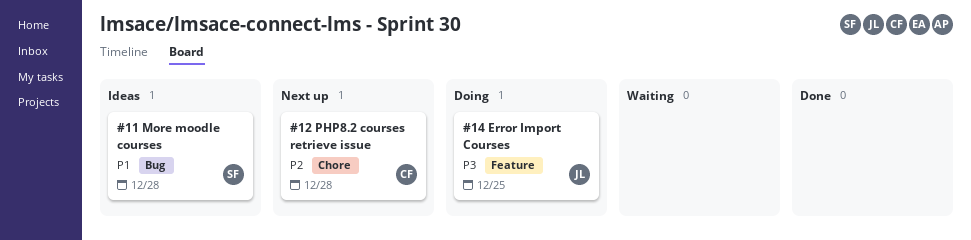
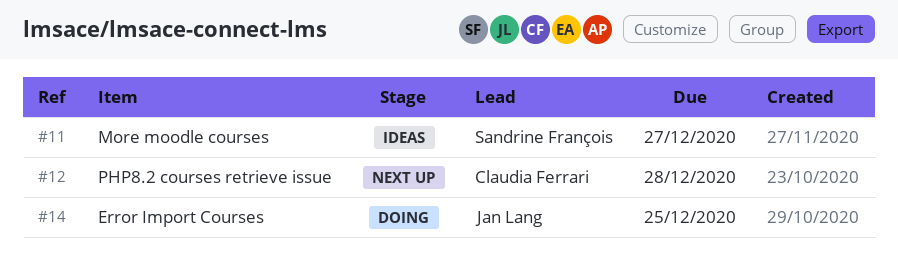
#11, due: Dec 28 -> Dec 27

